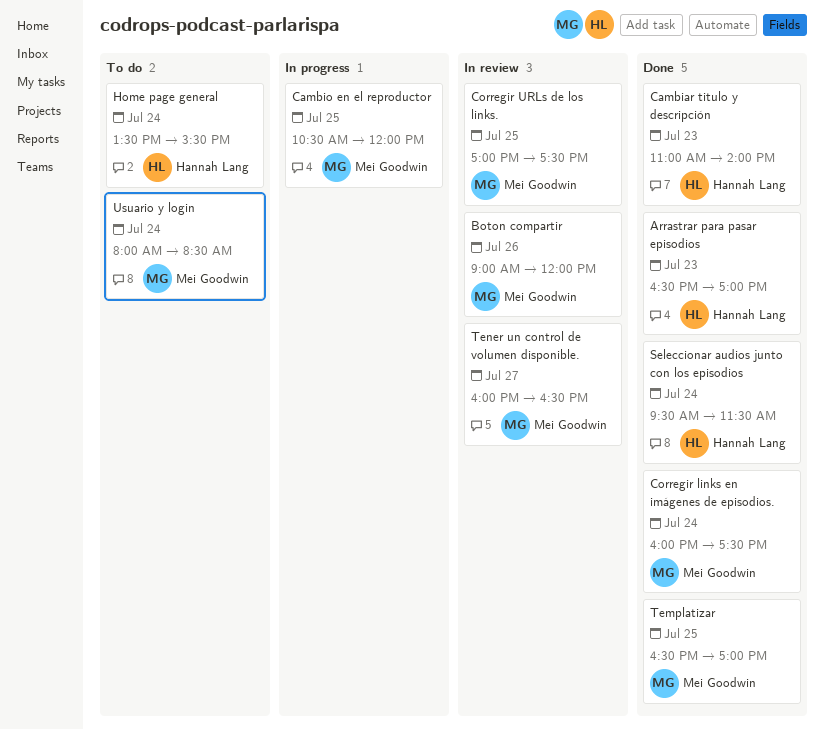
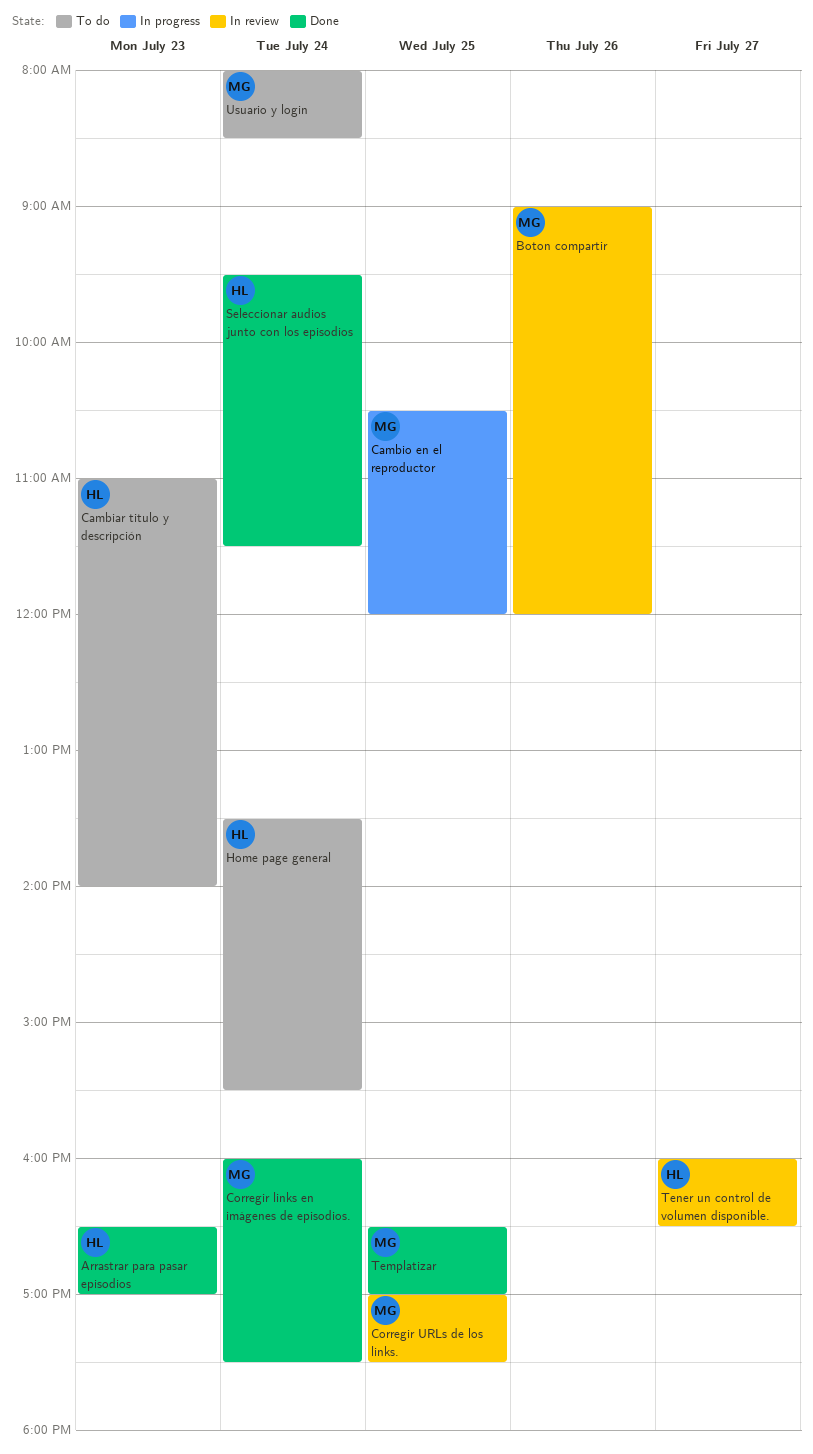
Cambiar titulo y descripción, status: Done -> To do
Tener un control de volumen disponible., owner: Mei Goodwin -> Hannah Lang

